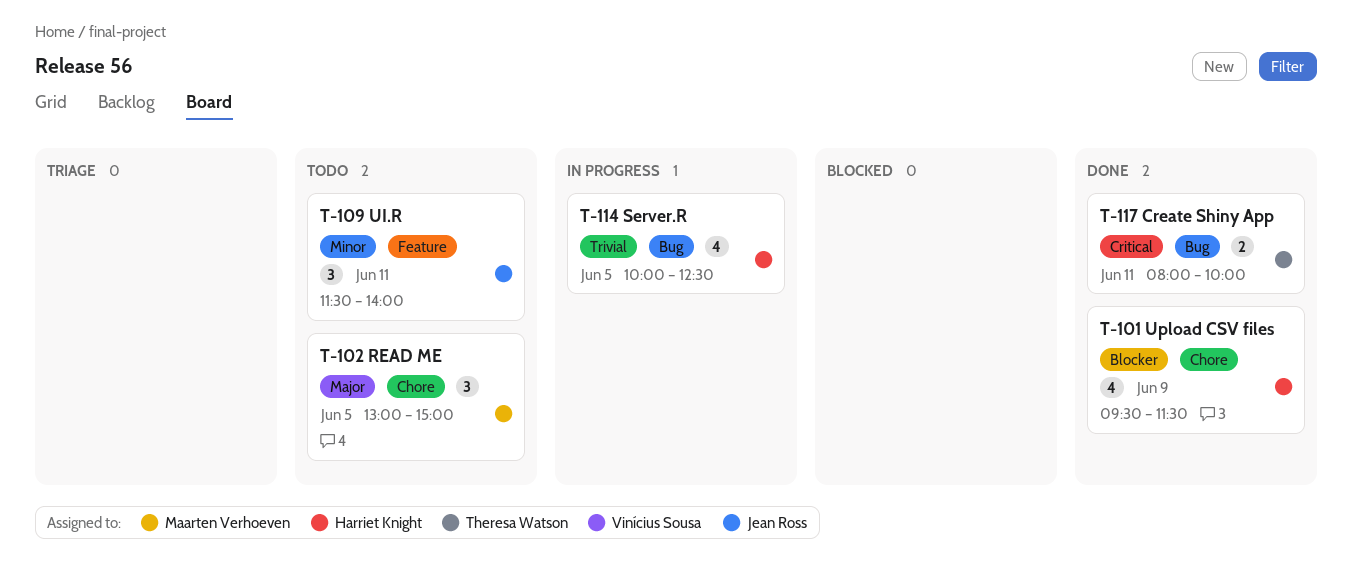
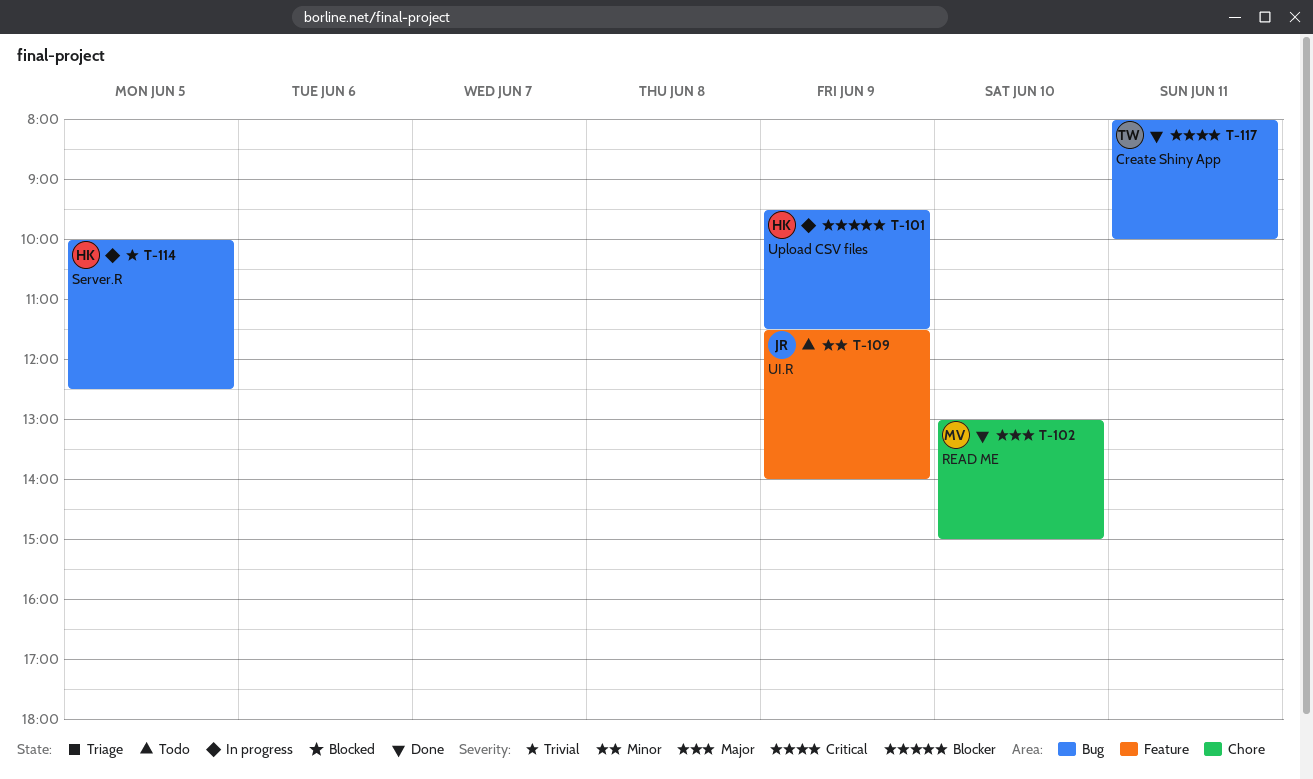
T-101, status: Done -> In progress
T-101, label: Chore -> Bug
T-102, status: Todo -> Done
T-102, day: Jun 5 -> Jun 10
T-109, day: Jun 11 -> Jun 9

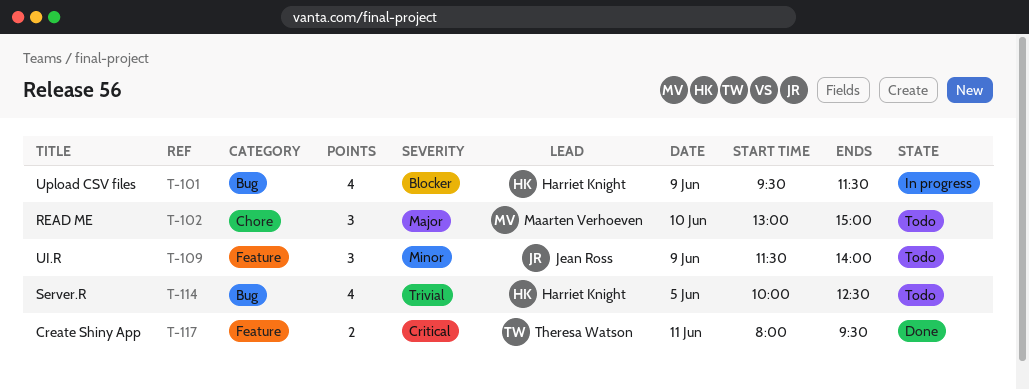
T-102, status: Done -> Todo
T-114, status: In progress -> Todo
T-117, label: Bug -> Feature
T-117, ends: 10:00 -> 09:30

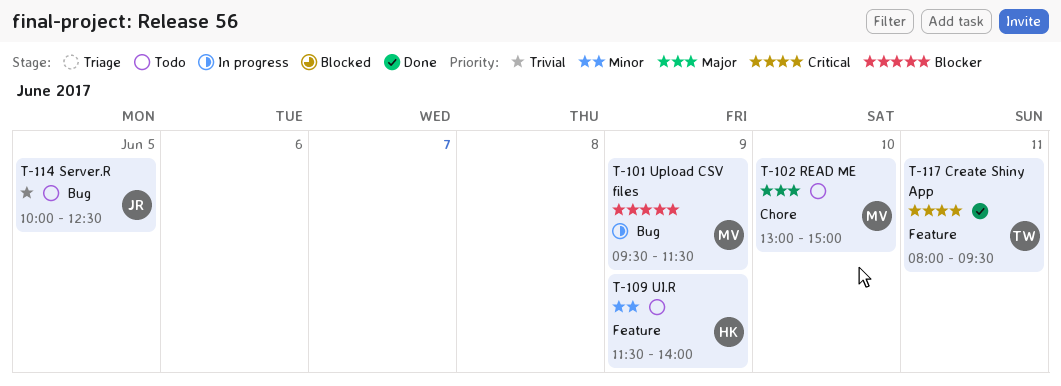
T-101, owner: Harriet Knight -> Maarten Verhoeven
T-109, owner: Jean Ross -> Harriet Knight
T-114, owner: Harriet Knight -> Jean Ross

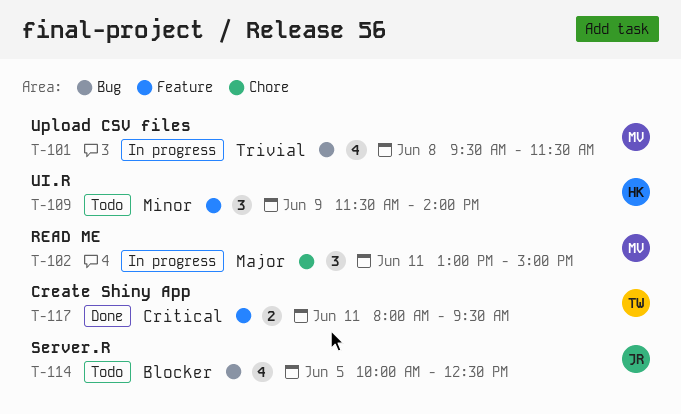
T-101, priority: Blocker -> Trivial
T-101, day: Jun 9 -> Jun 8
T-102, status: Todo -> In progress
T-102, day: Jun 10 -> Jun 11
T-114, priority: Trivial -> Blocker

